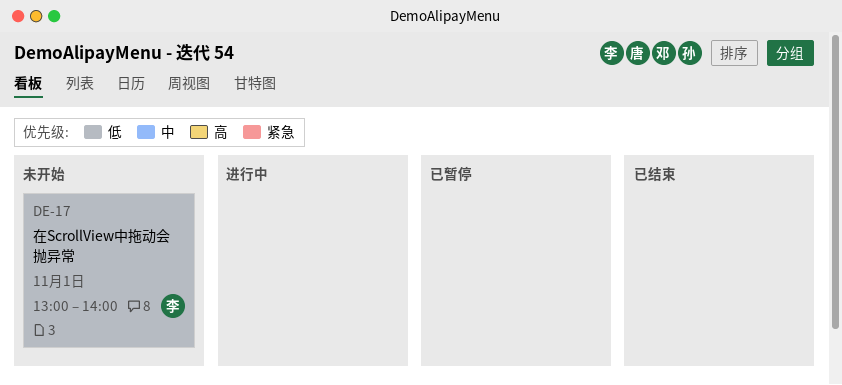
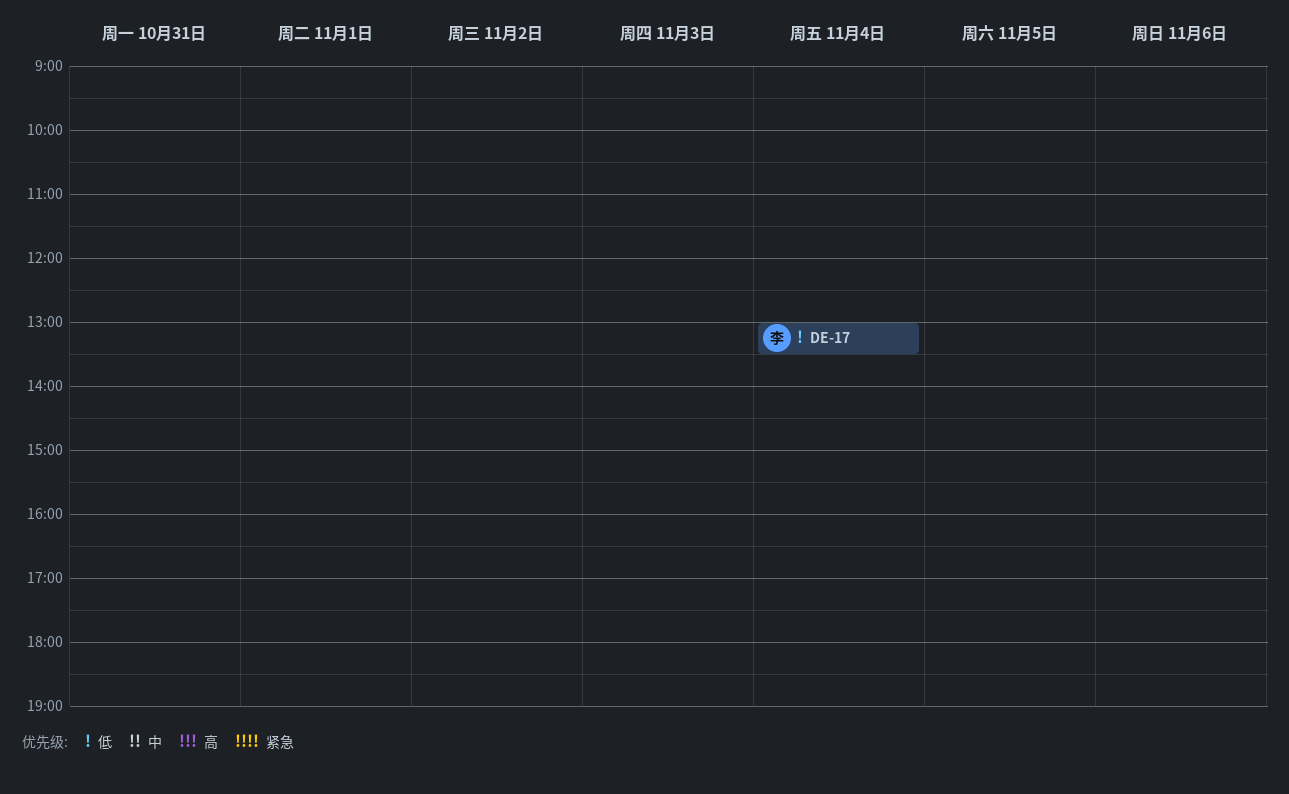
DE-17, day: Nov 1 -> Nov 4
DE-17, ends: 14:00 -> 13:30

